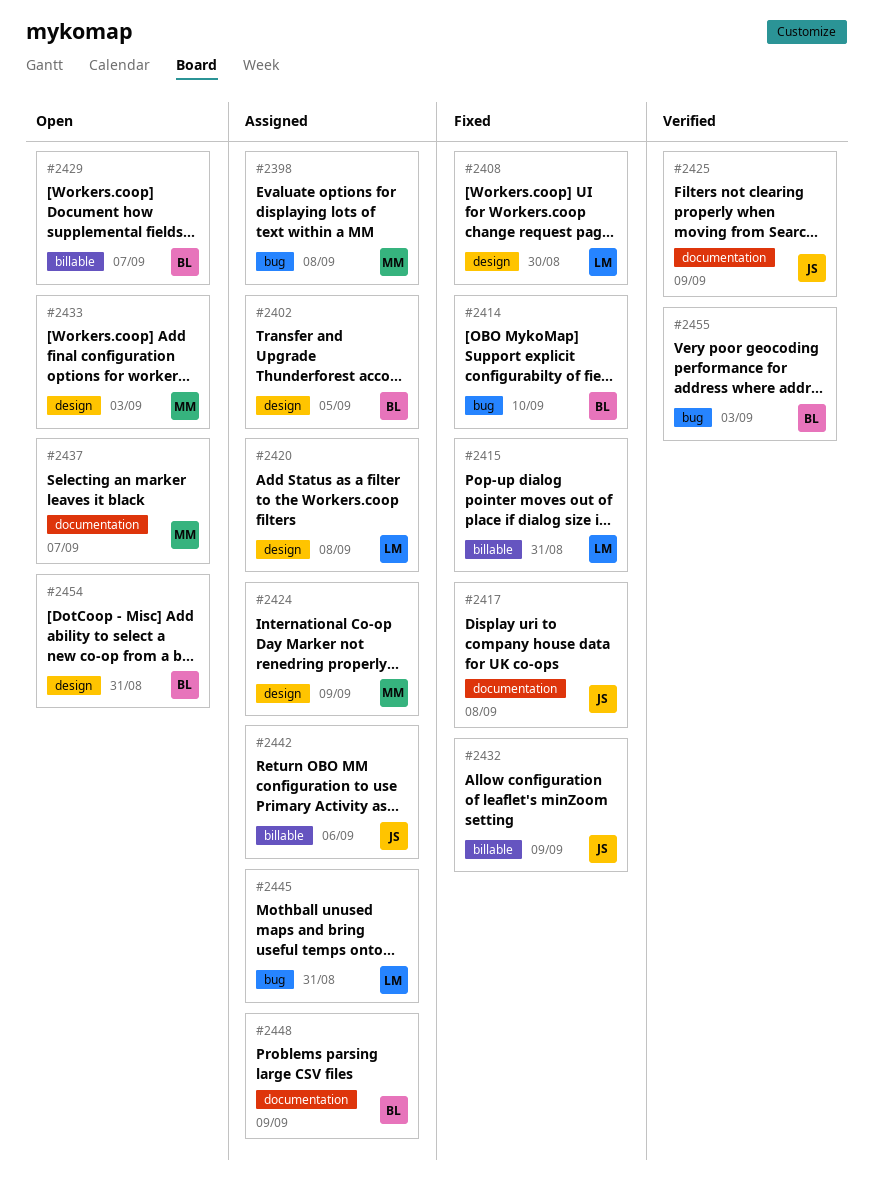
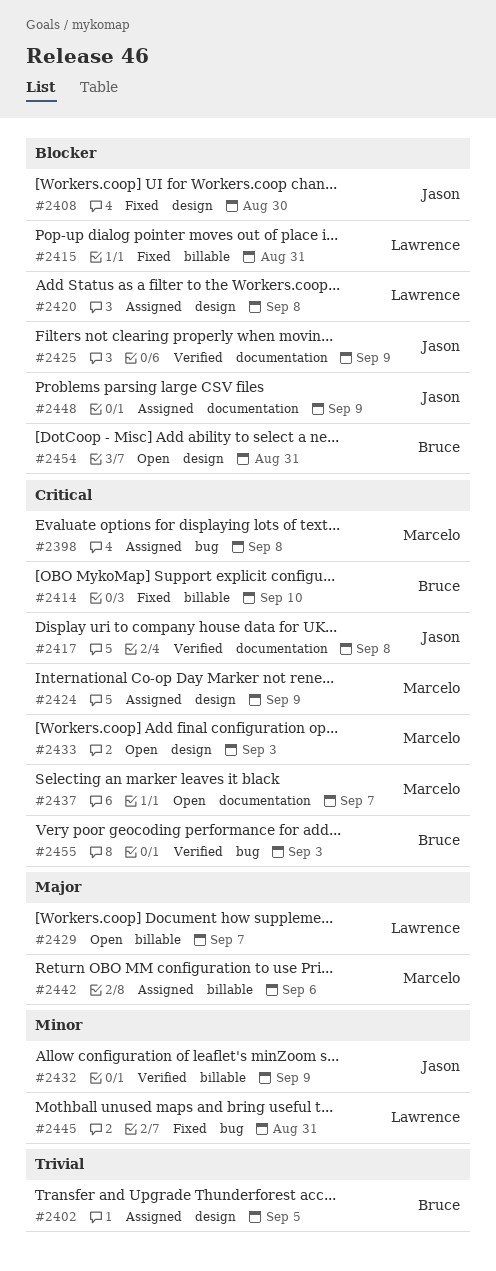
#2408, owner: Lawrence -> Jason
#2414, label: bug -> billable
#2417, status: Fixed -> Verified
#2429, owner: Bruce -> Lawrence
#2432, status: Fixed -> Verified
#2442, owner: Jason -> Marcelo
#2445, status: Assigned -> Fixed
#2448, owner: Bruce -> Jason

